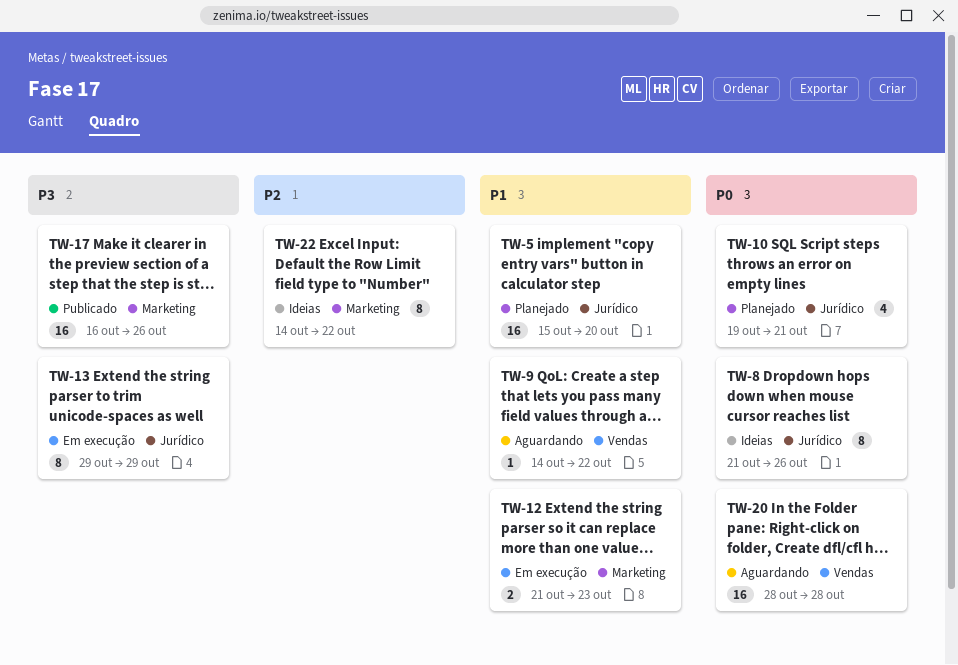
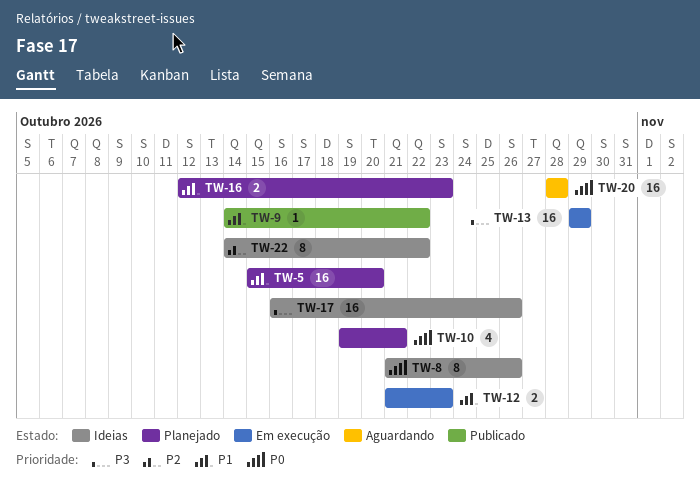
TW-9, status: Aguardando -> Publicado
TW-13, estimate: 8 -> 16
TW-16: none -> present
TW-17, status: Publicado -> Ideias

